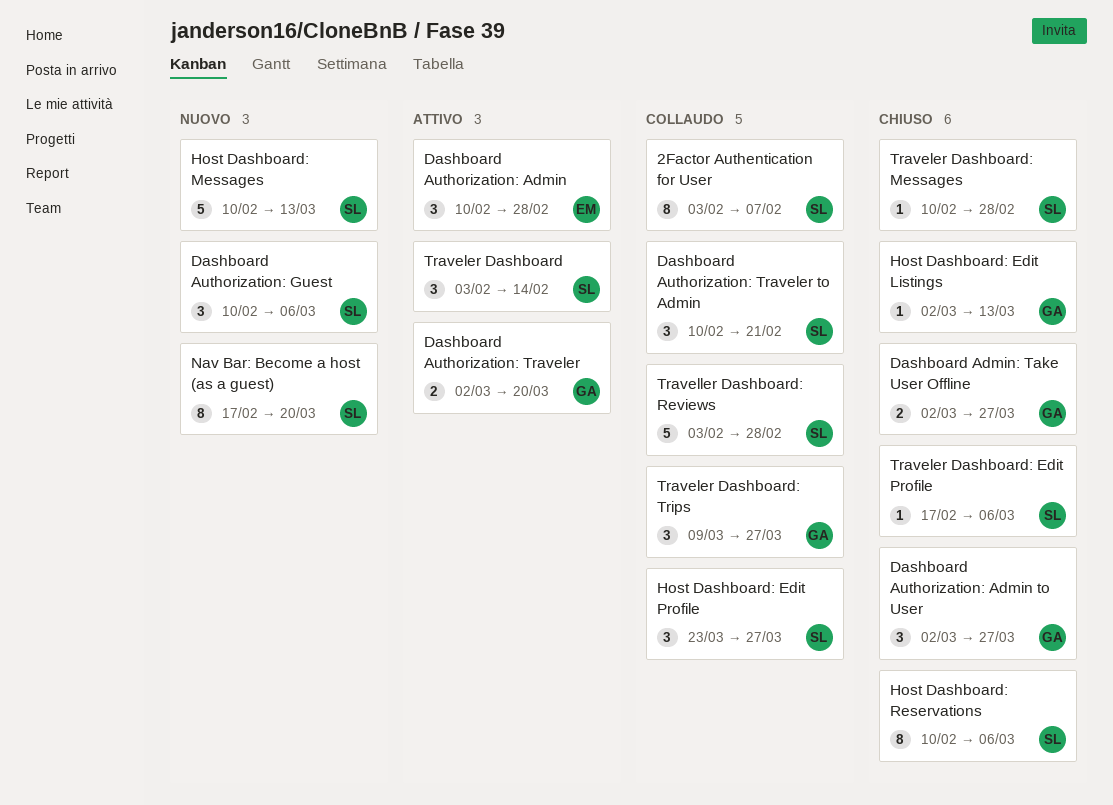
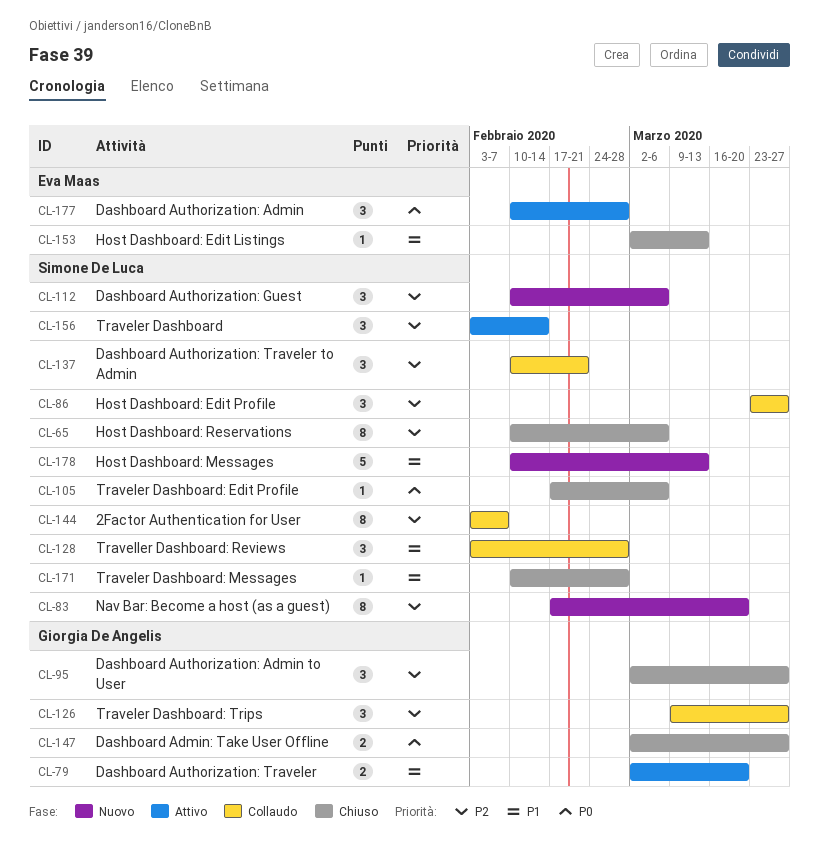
Host Dashboard: Edit Listings, owner: Giorgia De Angelis -> Eva Maas
Traveller Dashboard: Reviews, estimate: 5 -> 3

